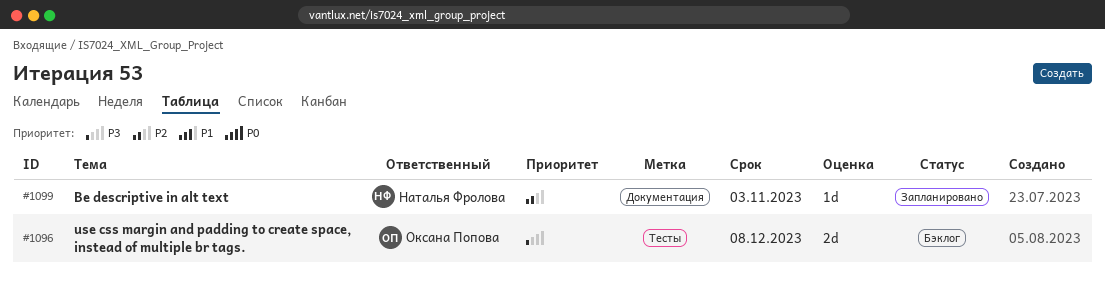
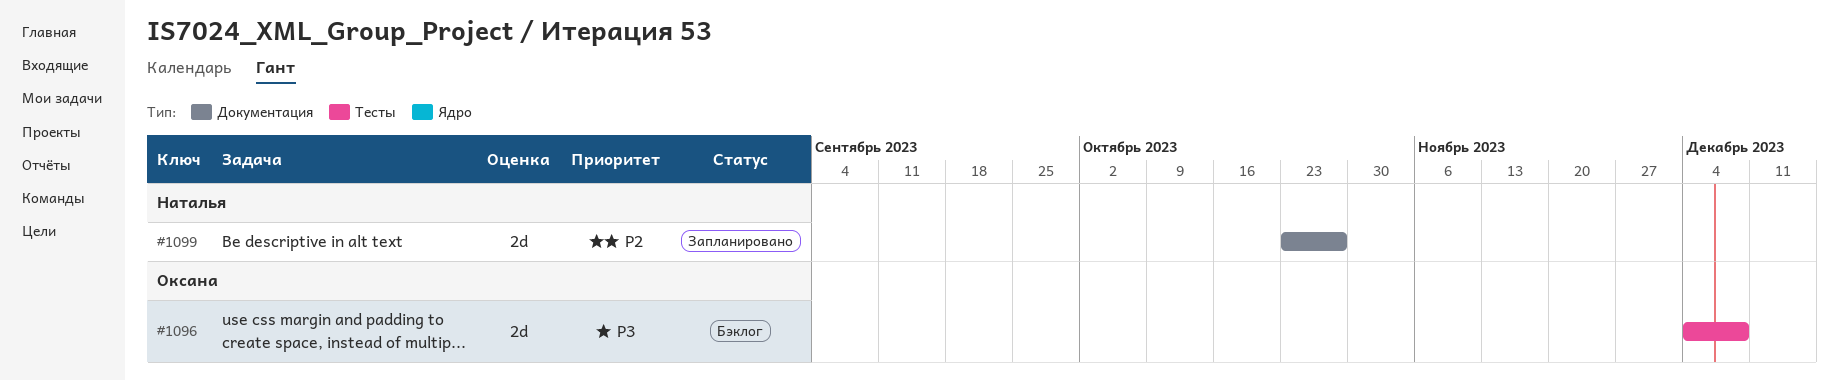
#1099, estimate: 1d -> 2d
#1099, due: Nov 3 -> Oct 27

